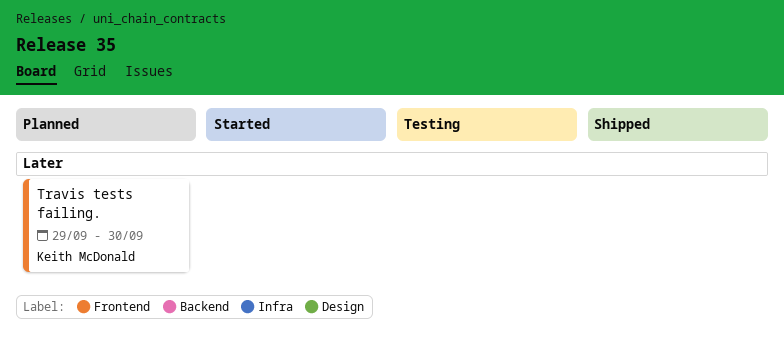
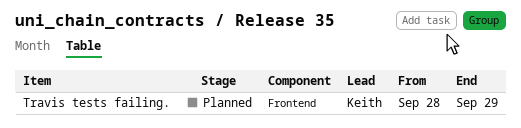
Travis tests failing., start: Sep 29 -> Sep 28
Travis tests failing., due: Sep 30 -> Sep 29

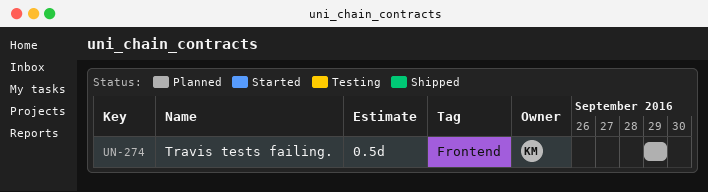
Travis tests failing., start: Sep 28 -> Sep 29

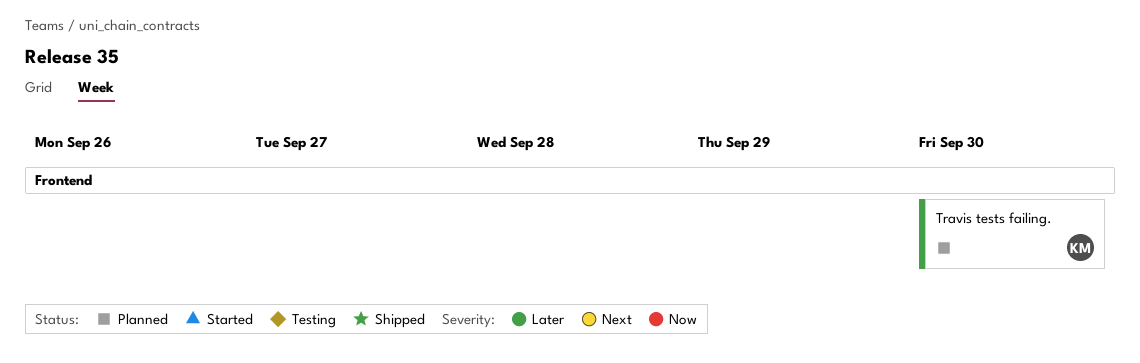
Travis tests failing., due: Sep 29 -> Sep 30

